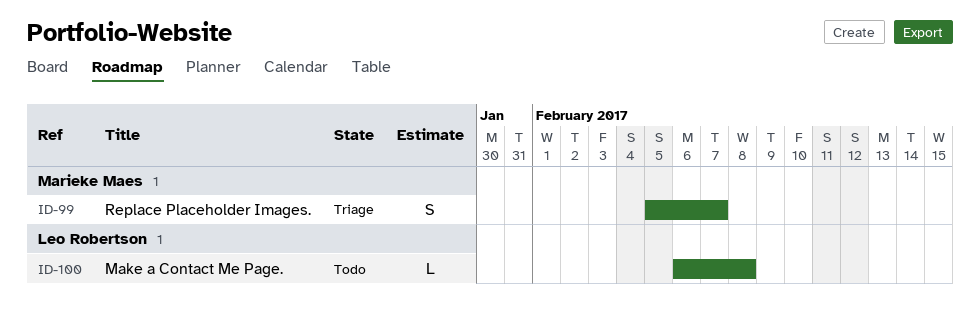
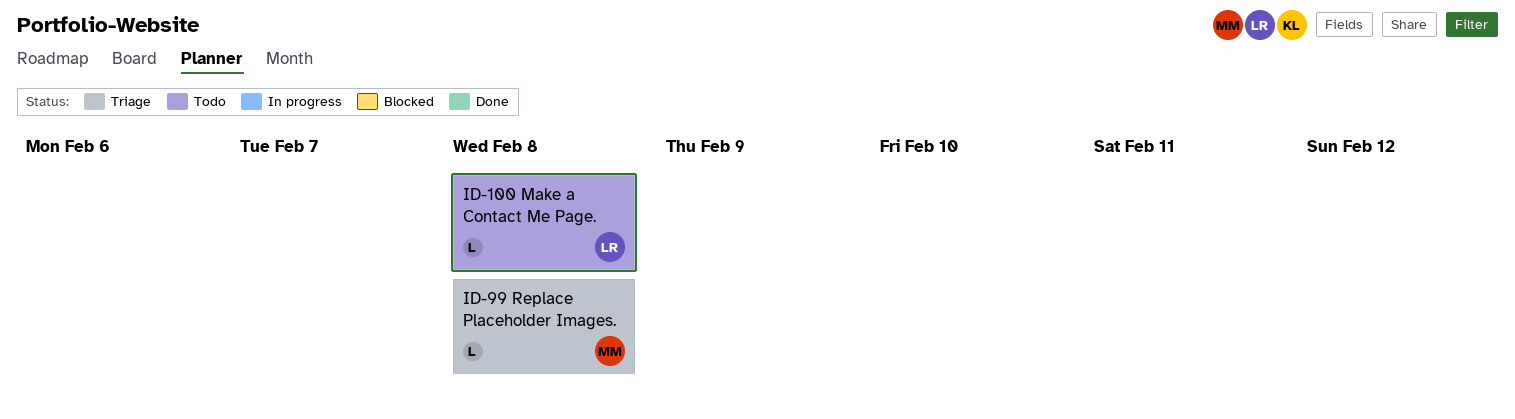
ID-99, estimate: S -> L
ID-99, due: Feb 7 -> Feb 8

